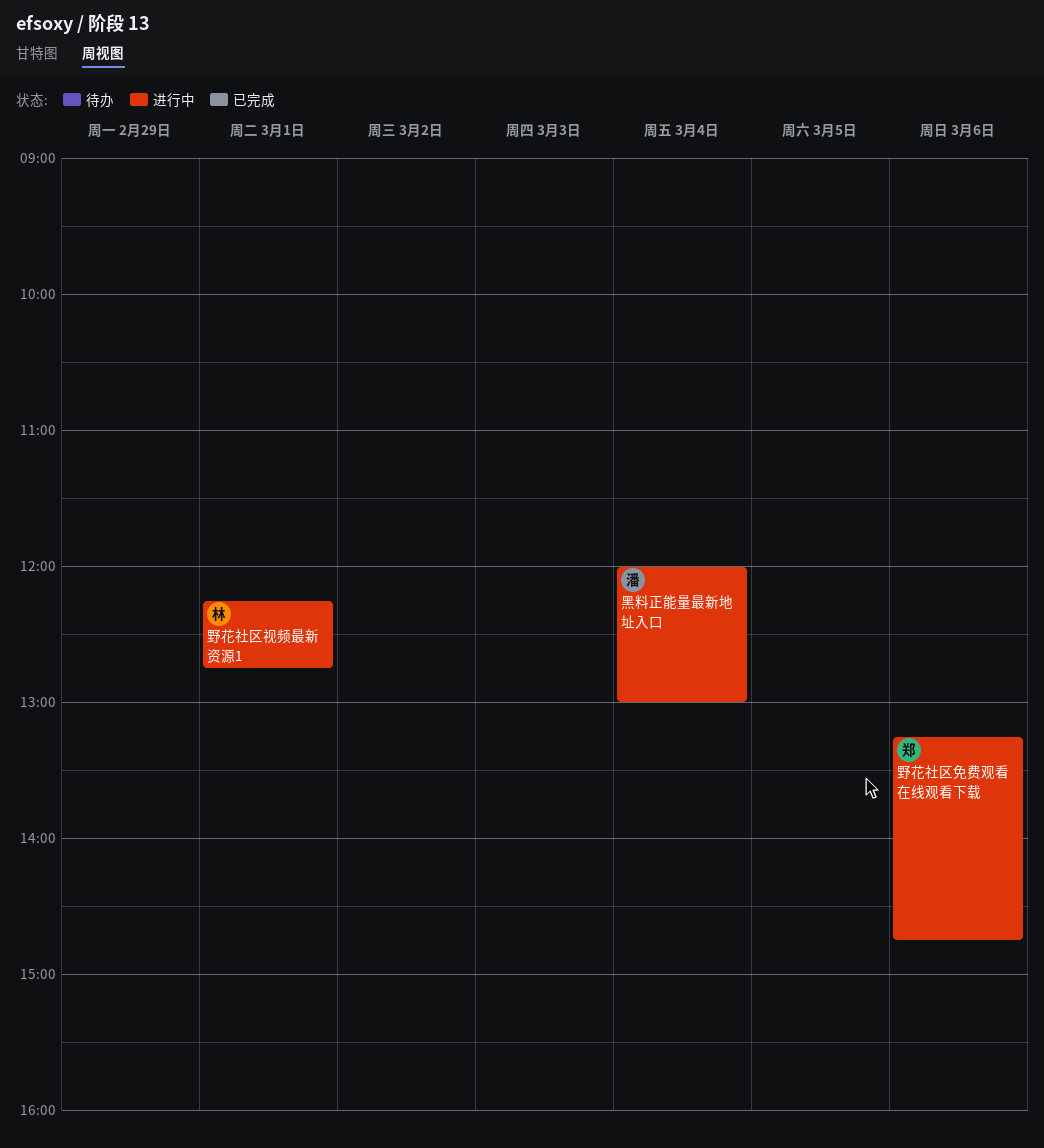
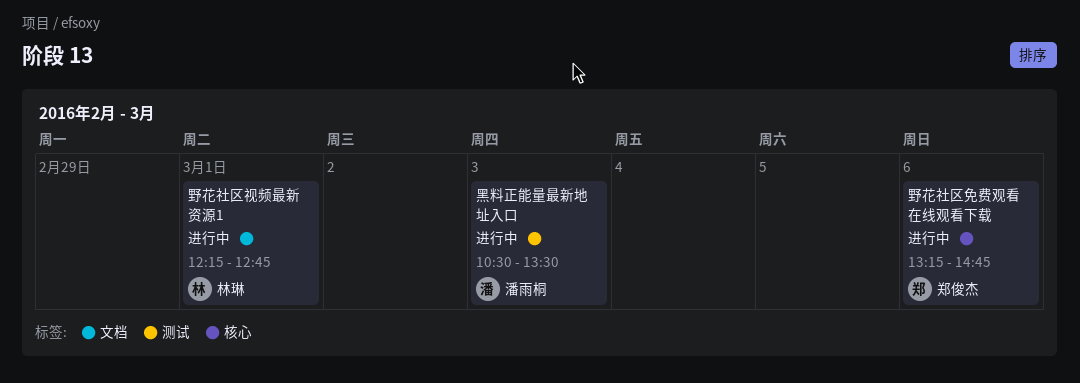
黑料正能量最新地址入口, day: Mar 4 -> Mar 3
黑料正能量最新地址入口, begins: 12:00 -> 10:30
黑料正能量最新地址入口, ends: 13:00 -> 13:30

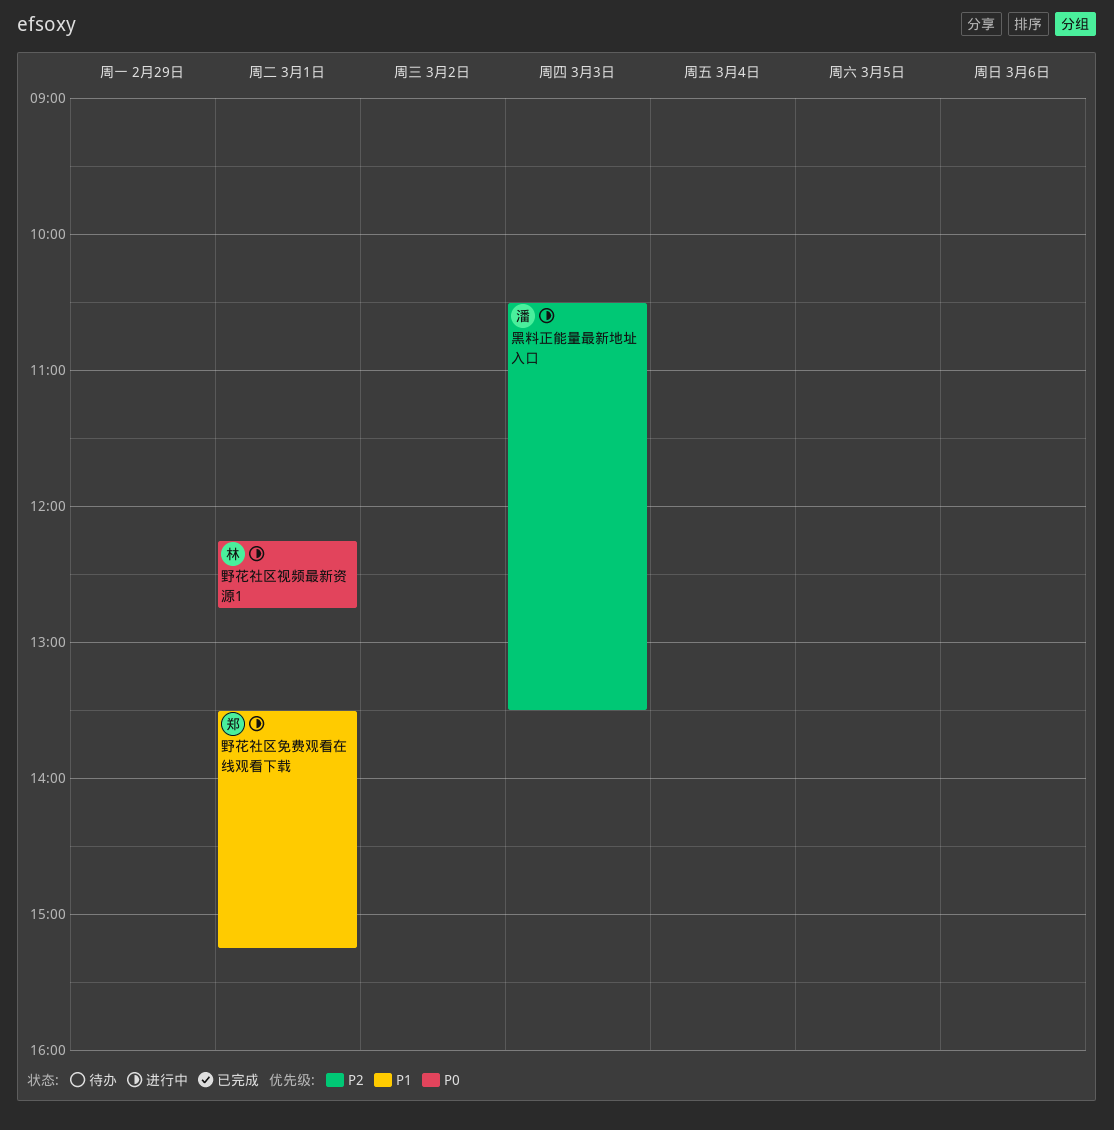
野花社区免费观看在线观看下载, day: Mar 6 -> Mar 1
野花社区免费观看在线观看下载, begins: 13:15 -> 13:30
野花社区免费观看在线观看下载, ends: 14:45 -> 15:15

